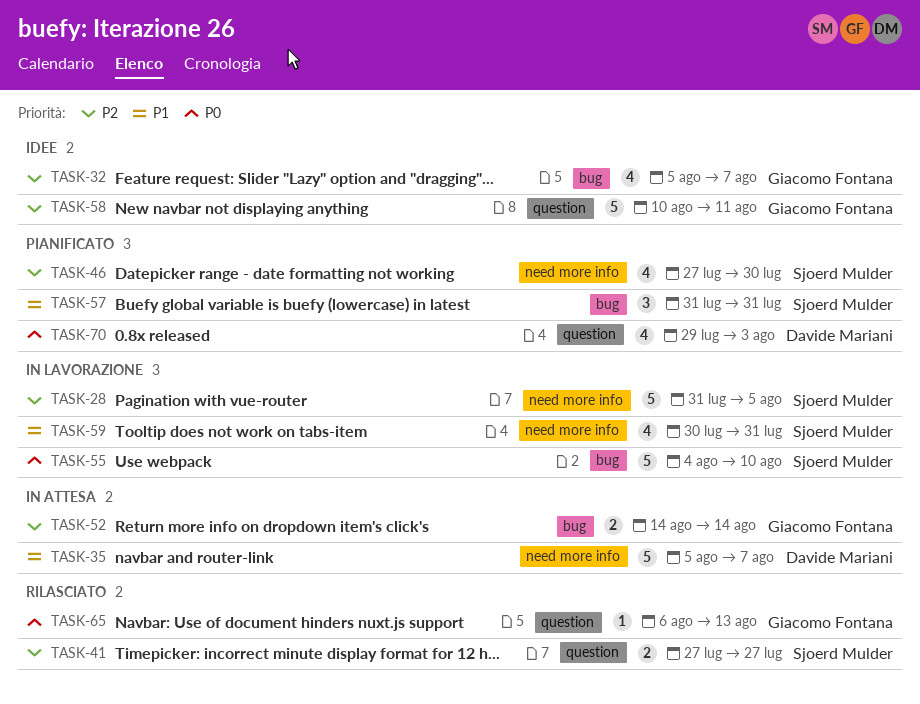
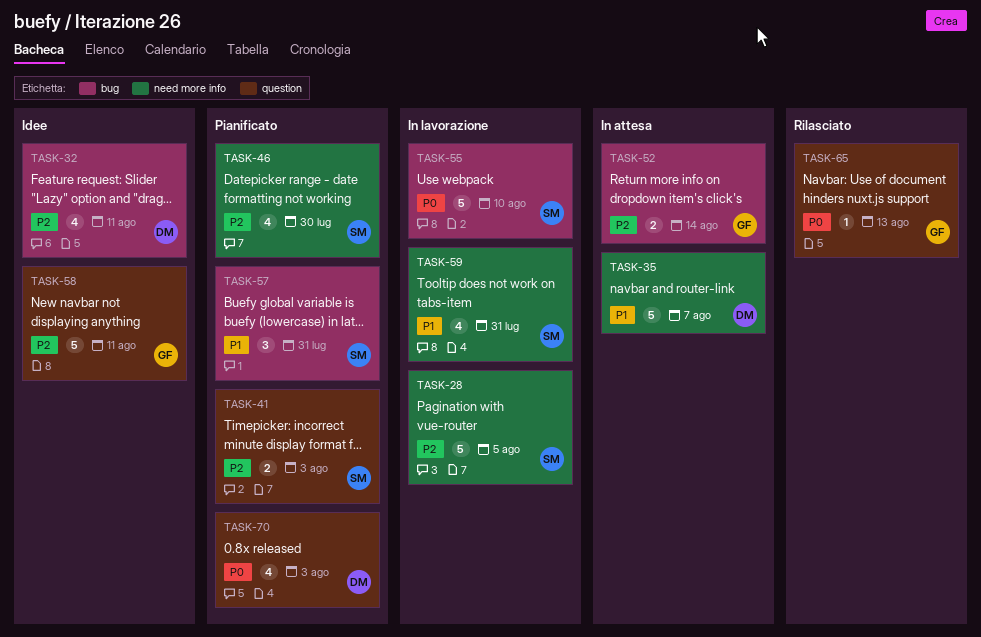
TASK-32, owner: Giacomo Fontana -> Davide Mariani
TASK-32, due: Aug 7 -> Aug 11
TASK-41, status: Rilasciato -> Pianificato
TASK-41, due: Jul 27 -> Aug 3

